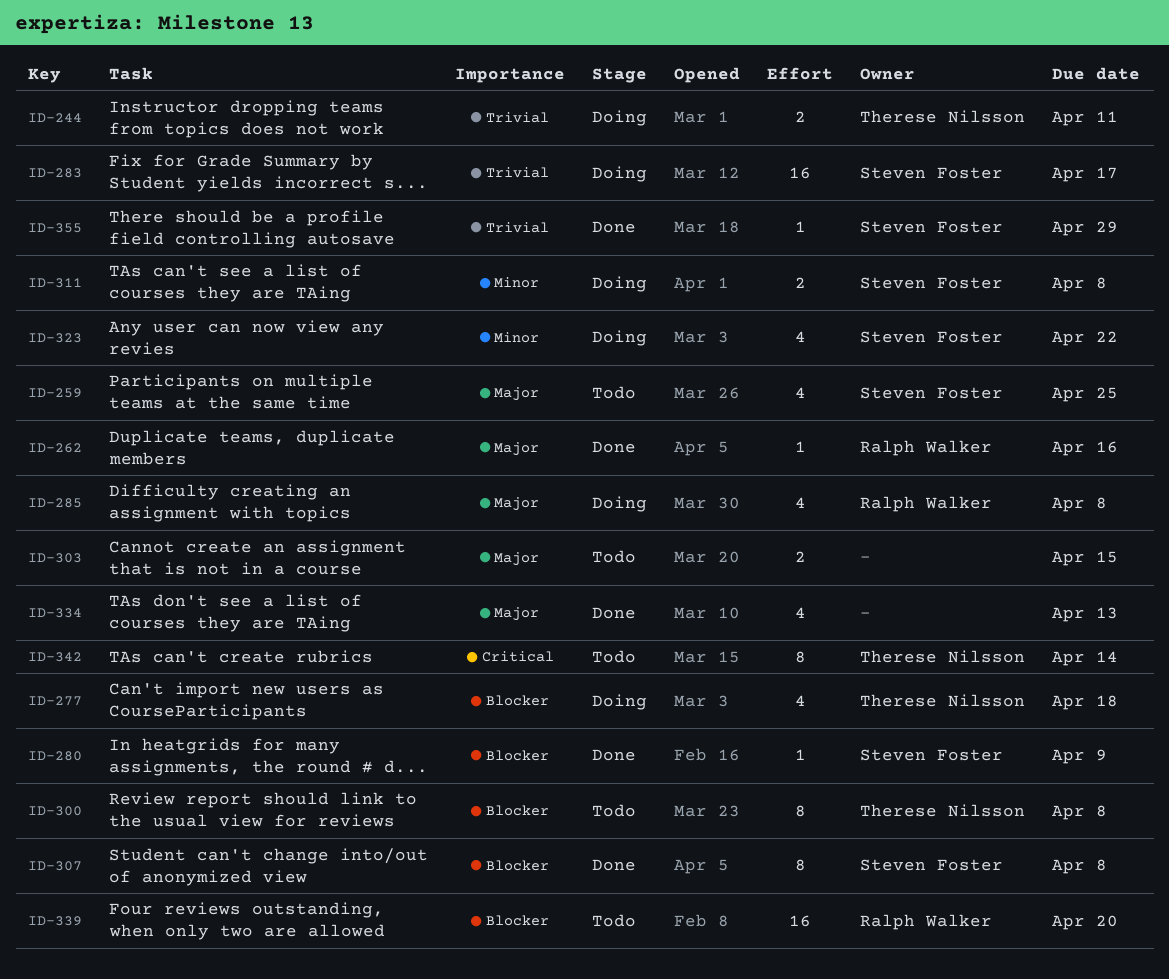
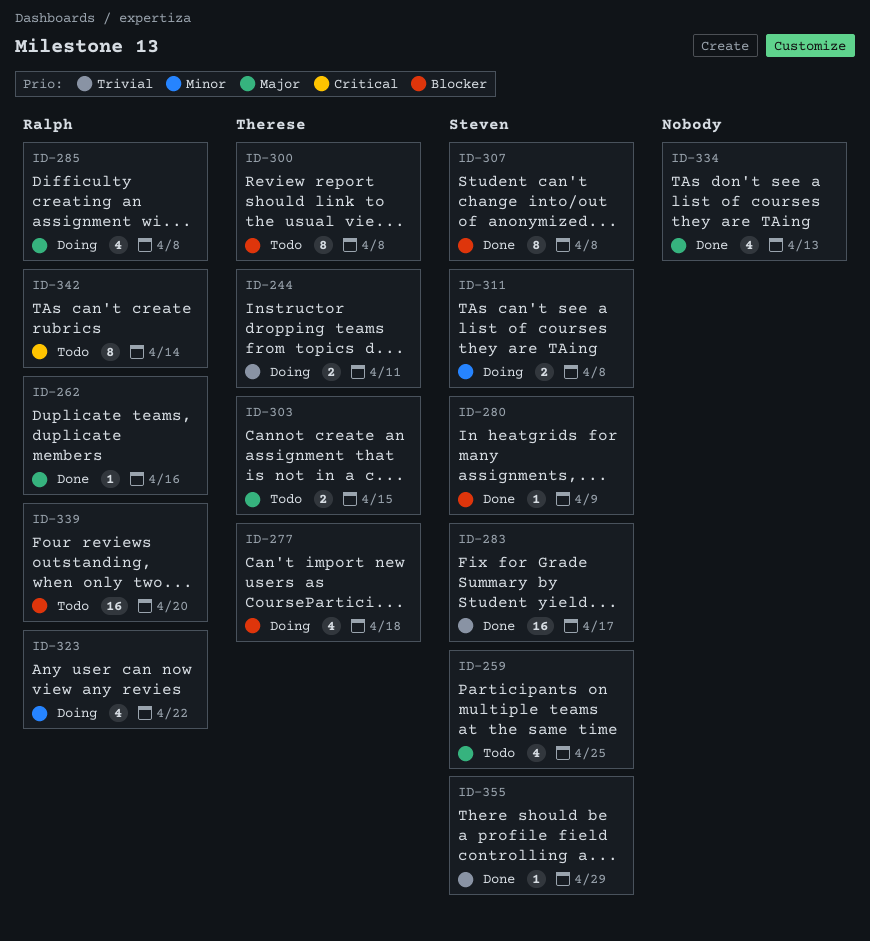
ID-283, status: Doing -> Done
ID-303, owner: none -> Therese Nilsson
ID-323, owner: Steven Foster -> Ralph Walker
ID-342, owner: Therese Nilsson -> Ralph Walker

